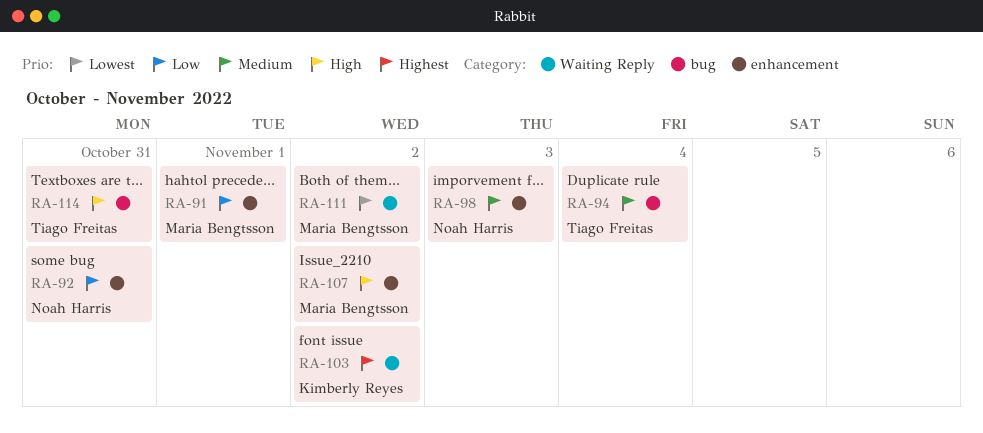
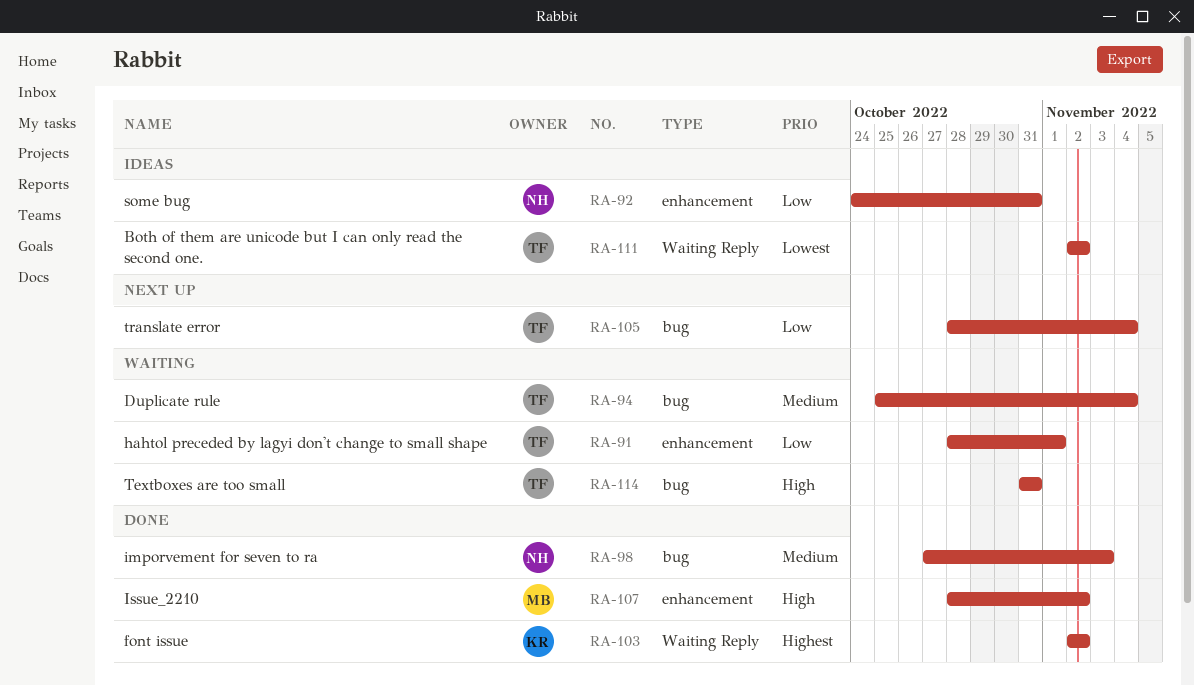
RA-91, owner: Maria Bengtsson -> Tiago Freitas
RA-98, label: enhancement -> bug
RA-105: none -> present
RA-111, owner: Maria Bengtsson -> Tiago Freitas

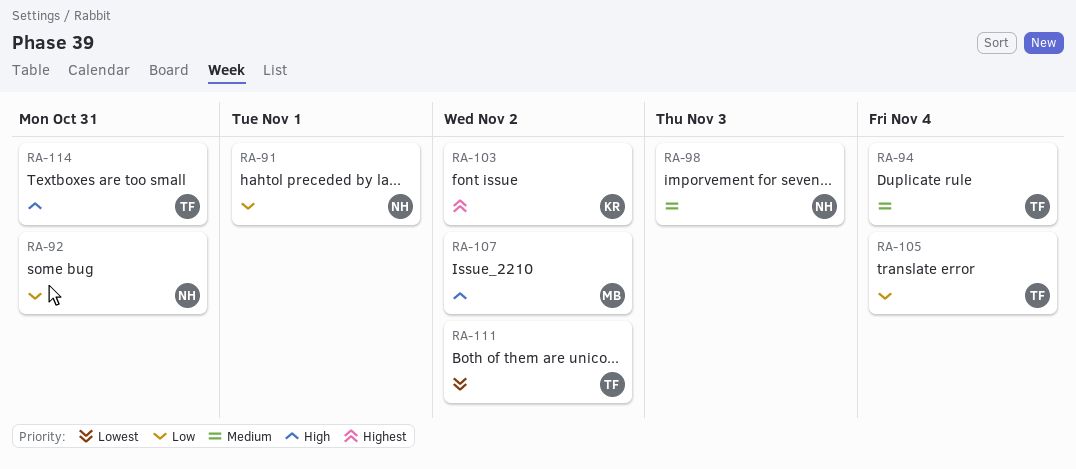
RA-91, owner: TF -> NH

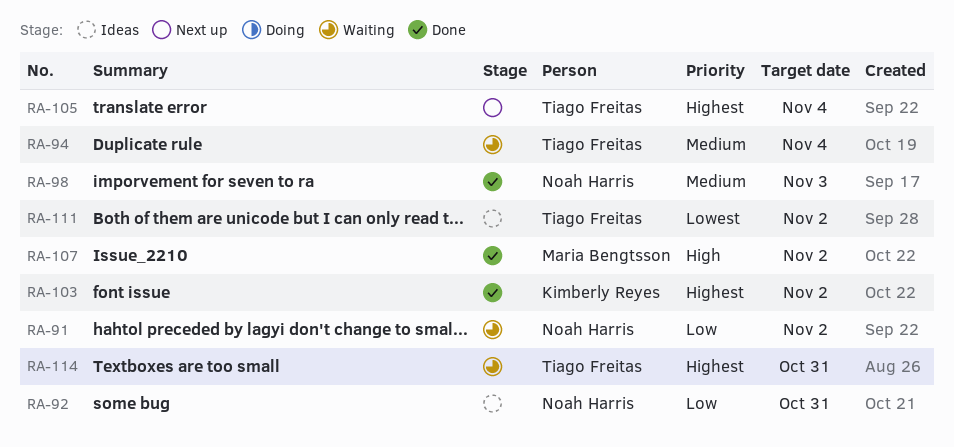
RA-91, due: Nov 1 -> Nov 2
RA-105, priority: Low -> Highest
RA-114, priority: High -> Highest

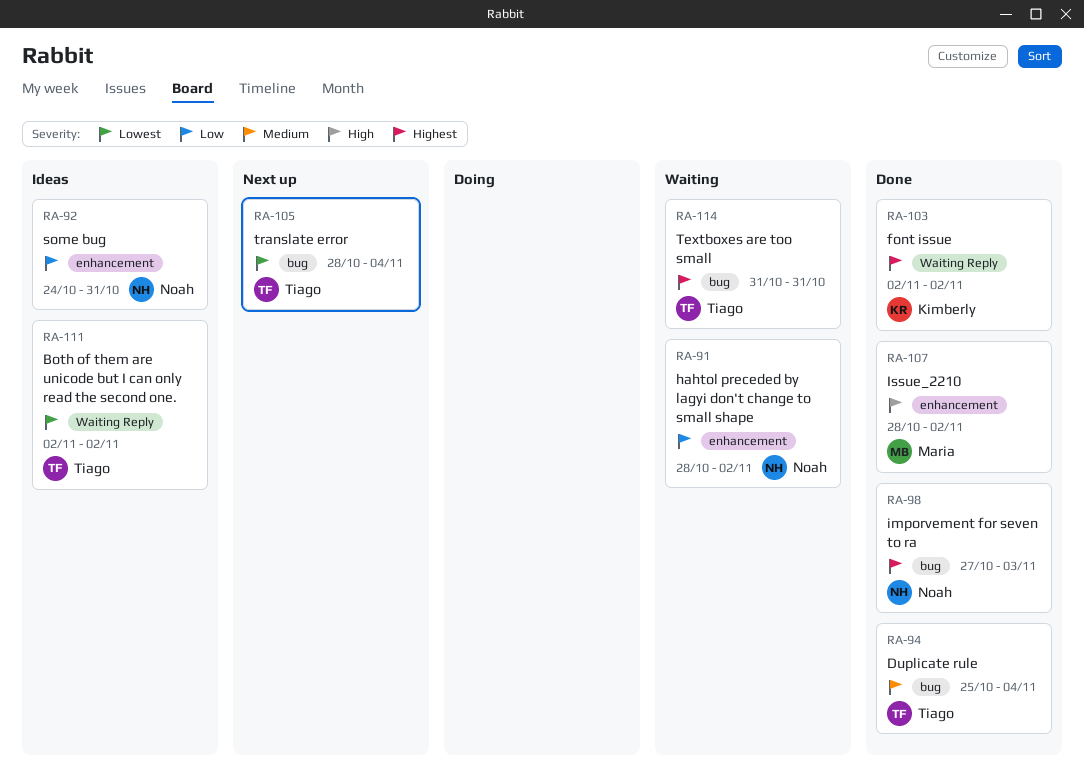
RA-94, status: Waiting -> Done
RA-98, priority: Medium -> Highest
RA-105, priority: Highest -> Lowest

